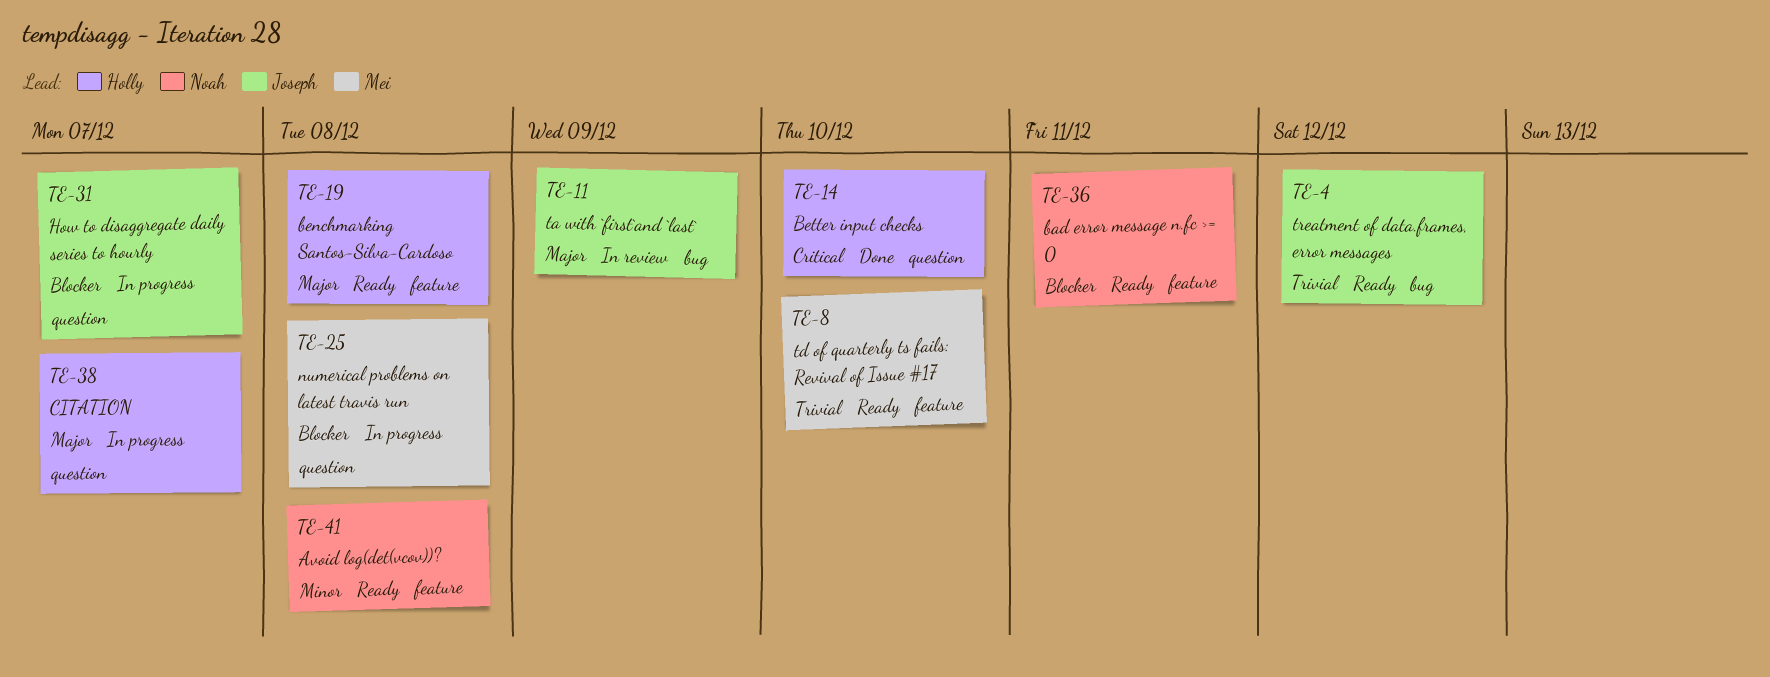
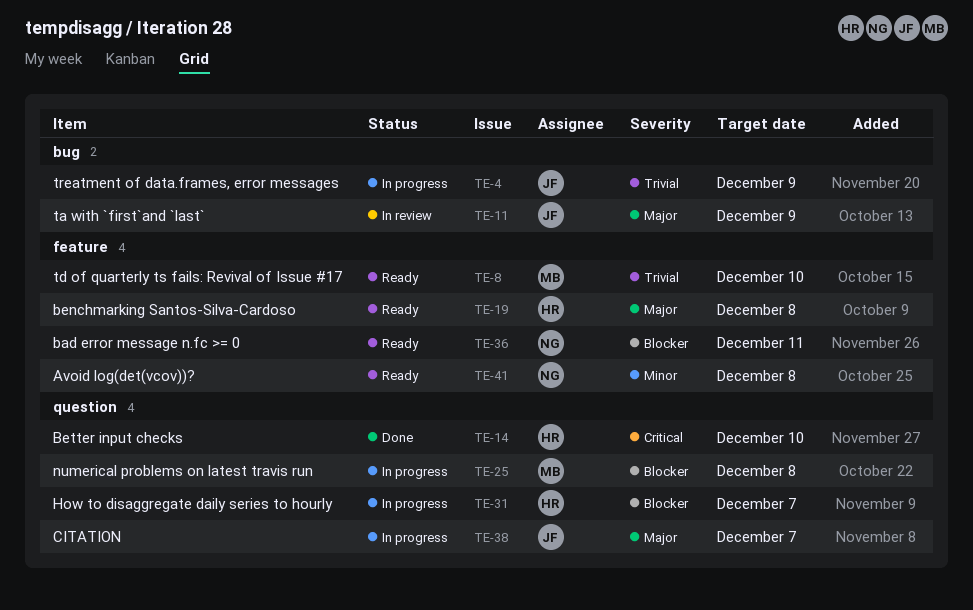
TE-4, status: Ready -> In progress
TE-4, due: Dec 12 -> Dec 9
TE-31, owner: Joseph -> Holly
TE-38, owner: Holly -> Joseph

